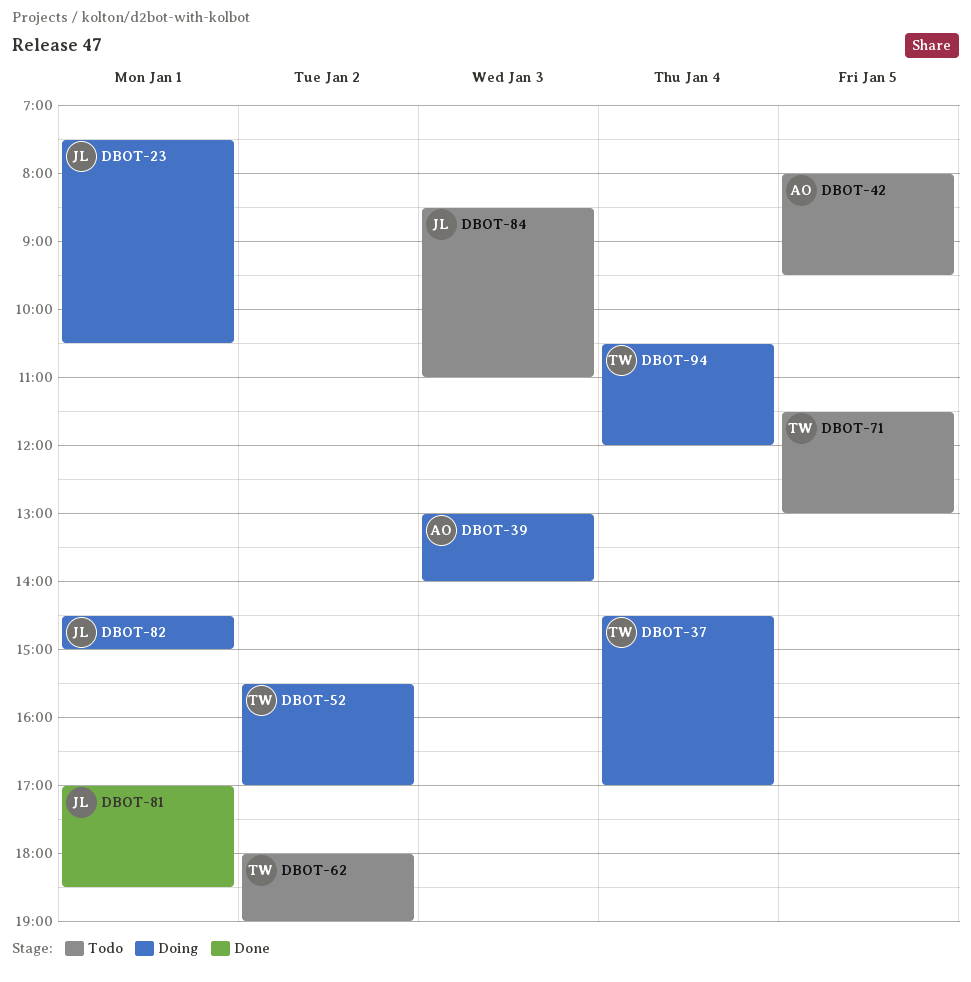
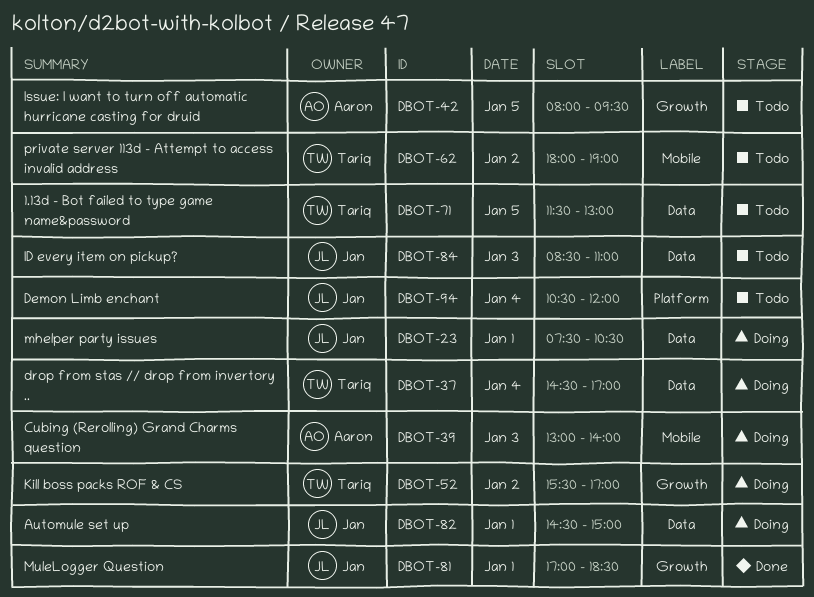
DBOT-94, status: Doing -> Todo
DBOT-94, owner: Tariq -> Jan

